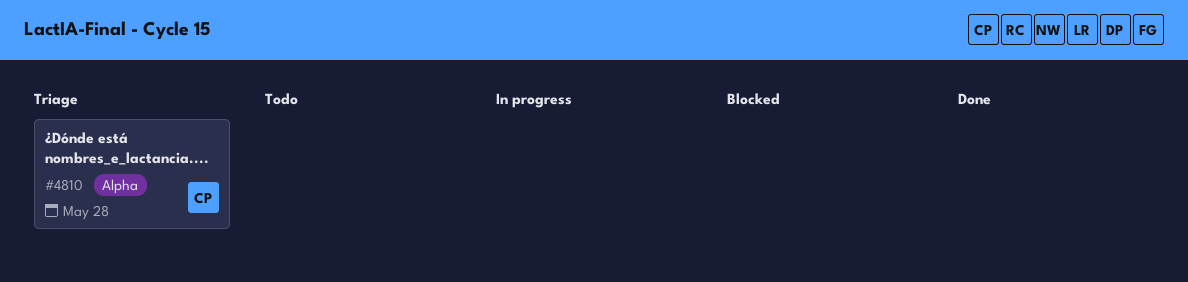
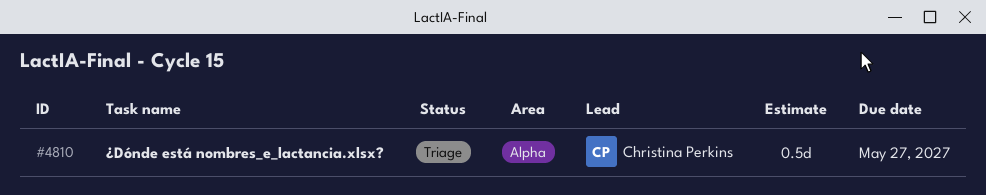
#4810, due: May 28 -> May 27

